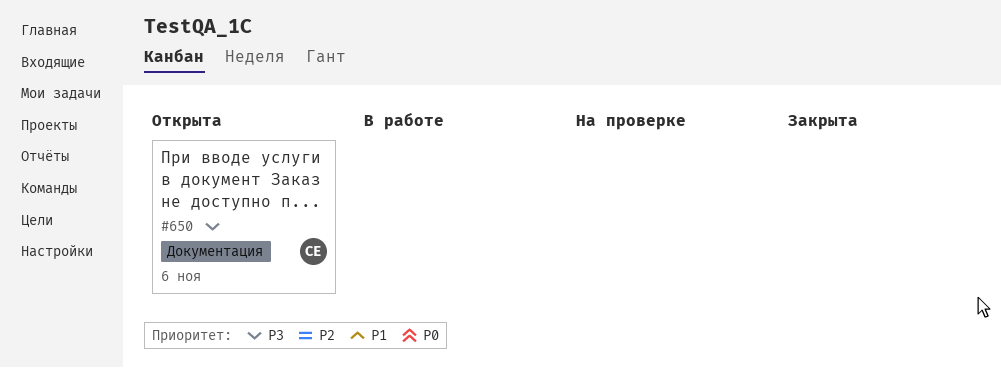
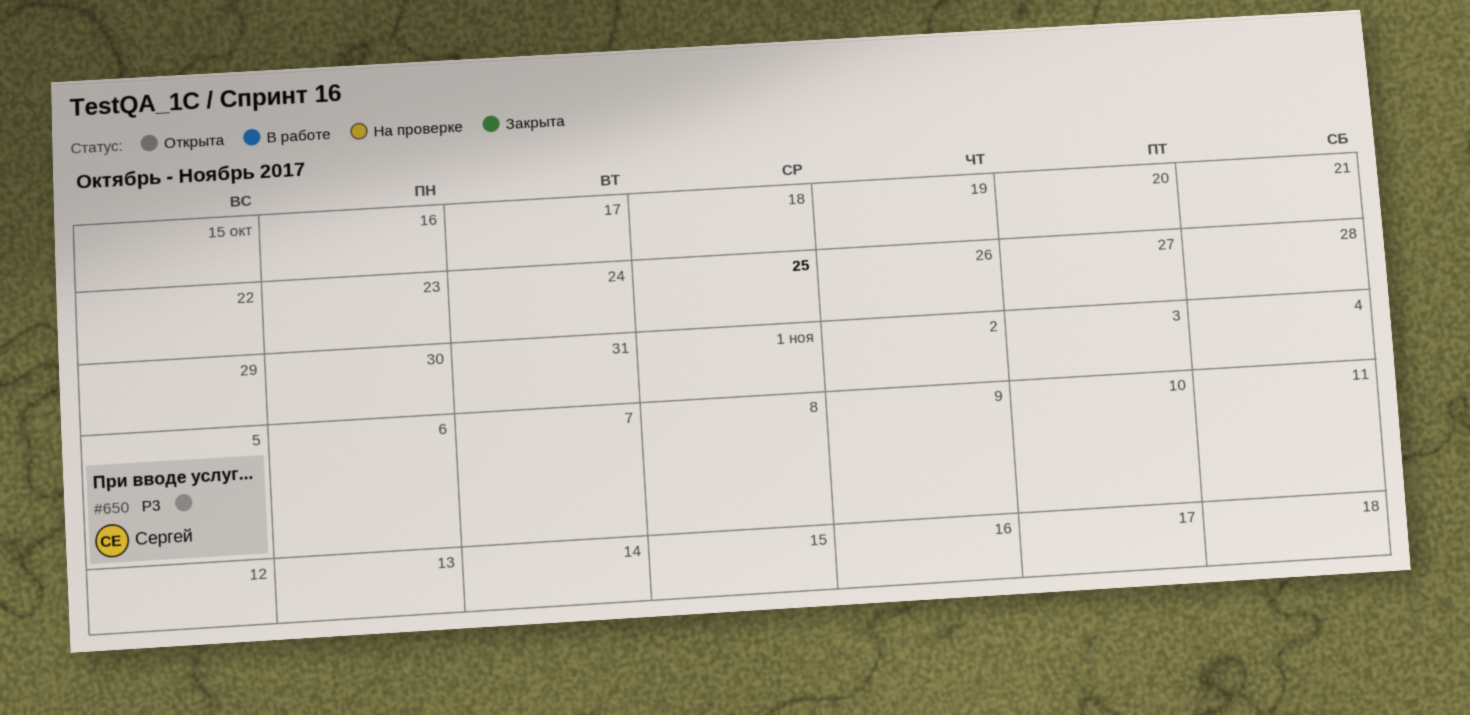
#650, due: Nov 6 -> Nov 5

